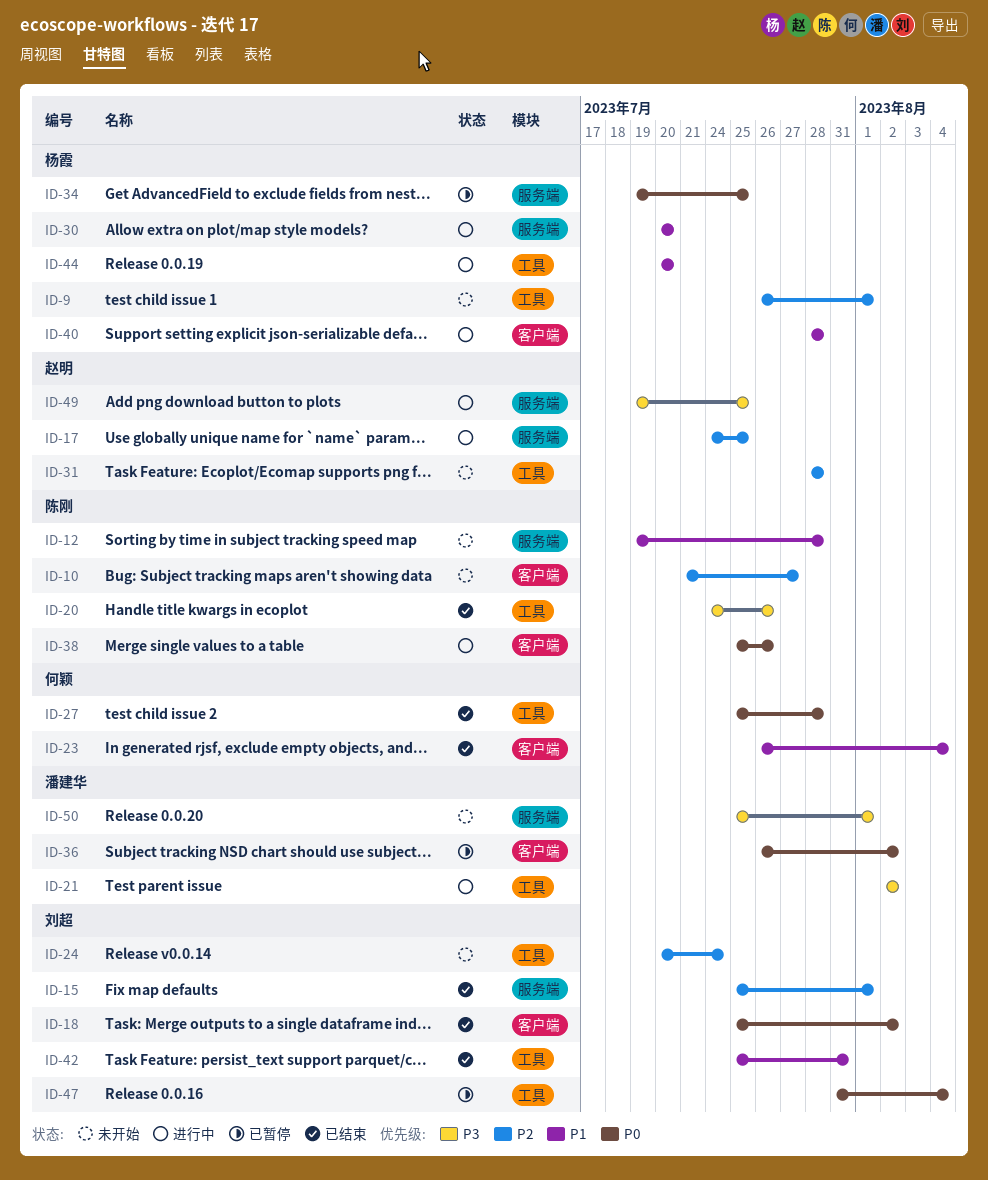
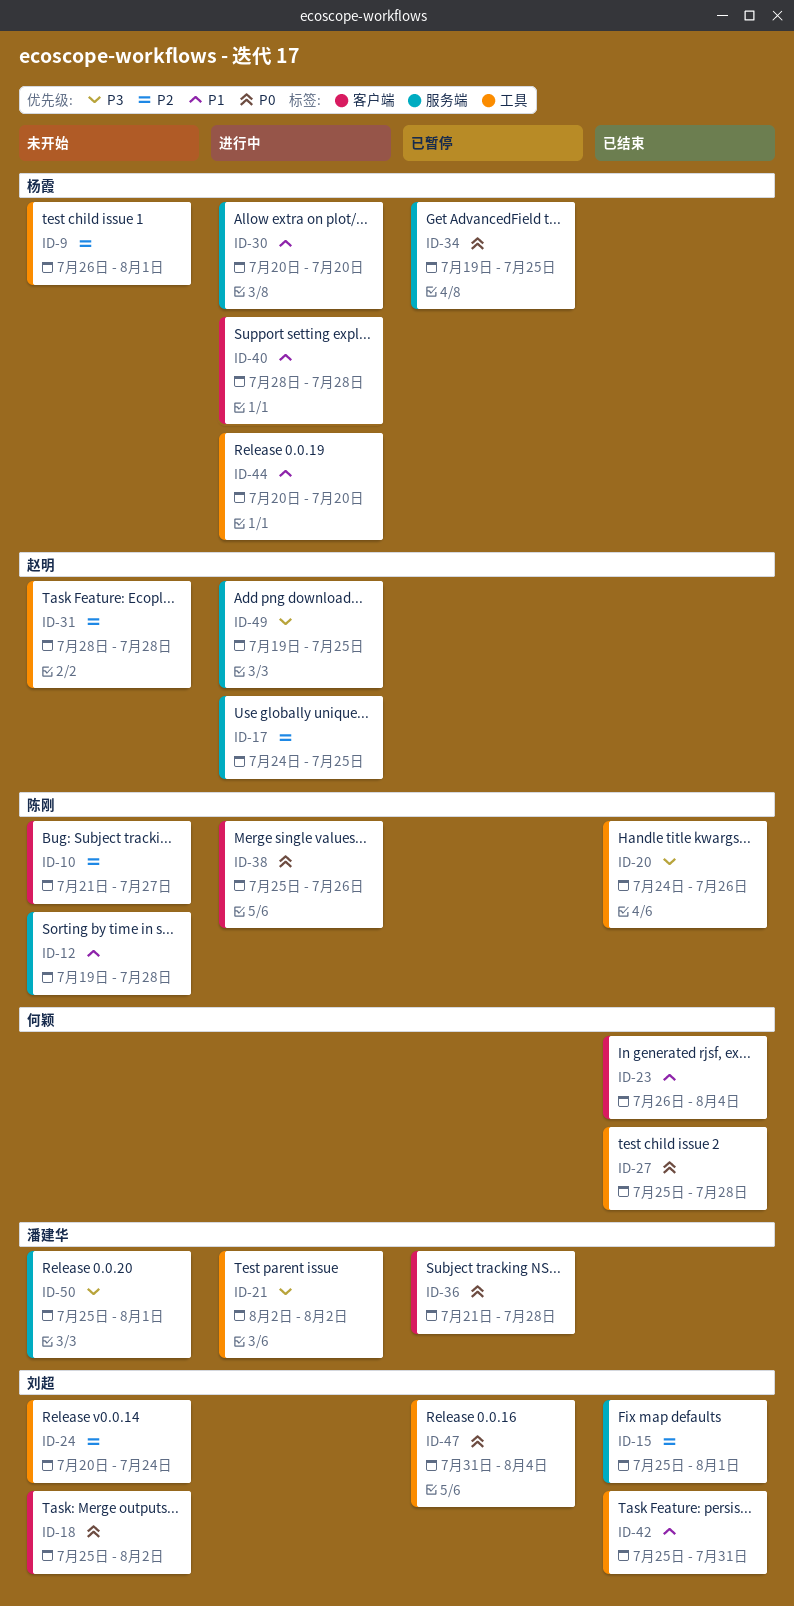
ID-18, status: 已结束 -> 未开始
ID-36, start: Jul 26 -> Jul 21
ID-36, due: Aug 2 -> Jul 28

